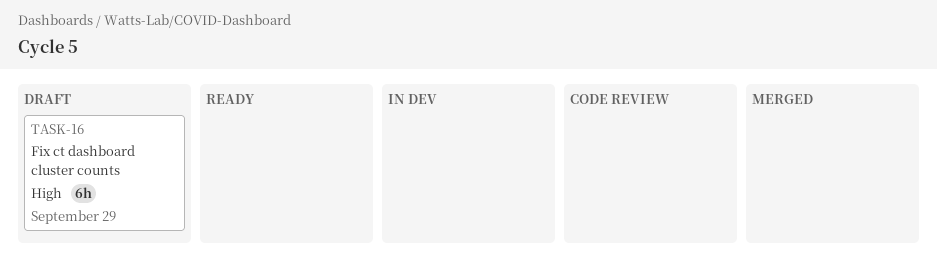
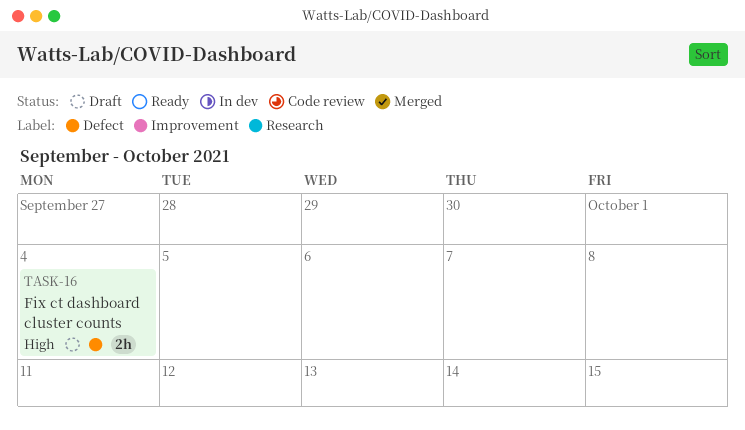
TASK-16, estimate: 6h -> 2h
TASK-16, due: Sep 29 -> Oct 4

